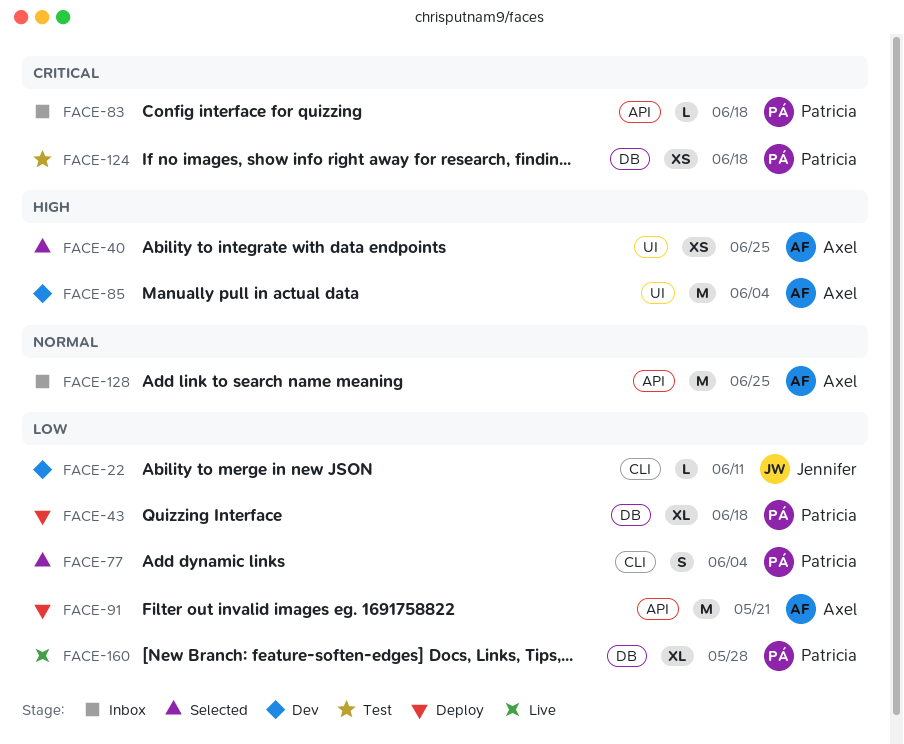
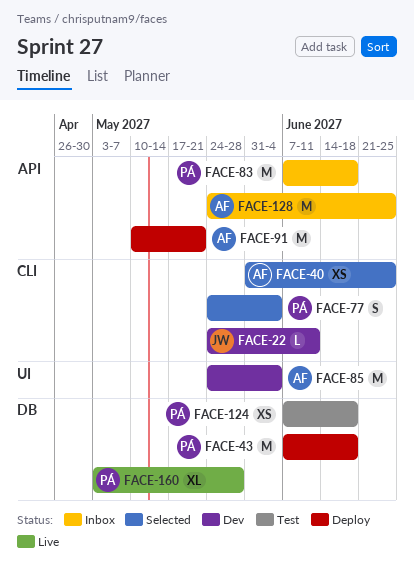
FACE-40, label: UI -> CLI
FACE-43, estimate: XL -> M
FACE-83, estimate: L -> M

